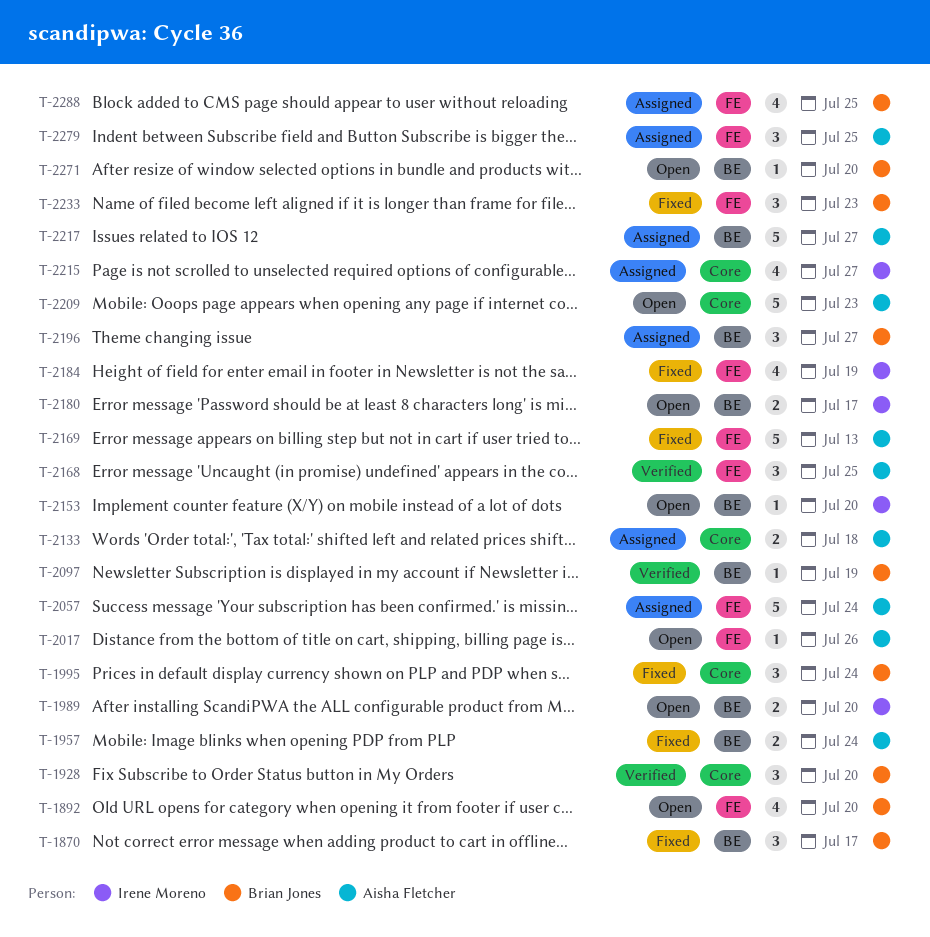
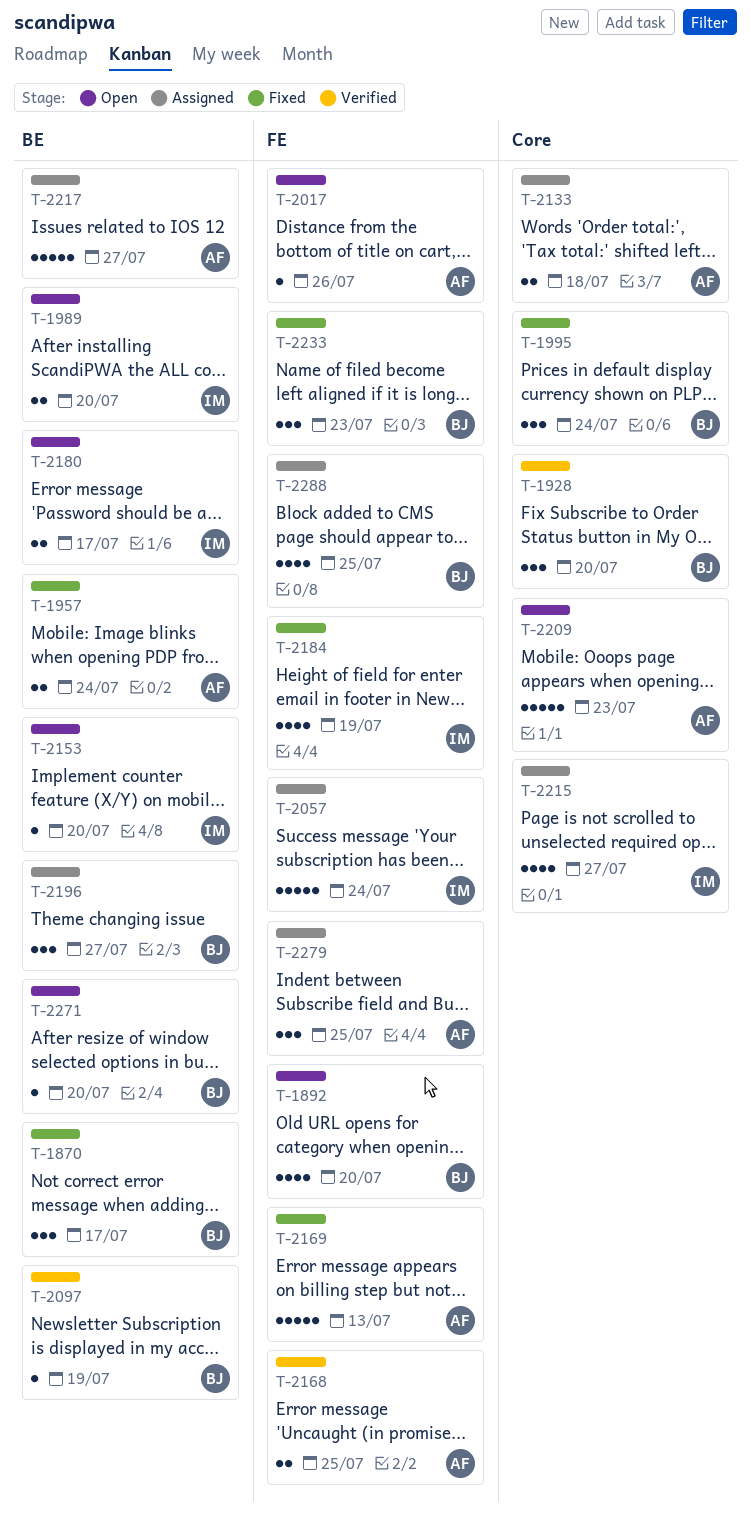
T-2057, owner: Aisha Fletcher -> Irene Moreno
T-2168, estimate: 3 -> 2

